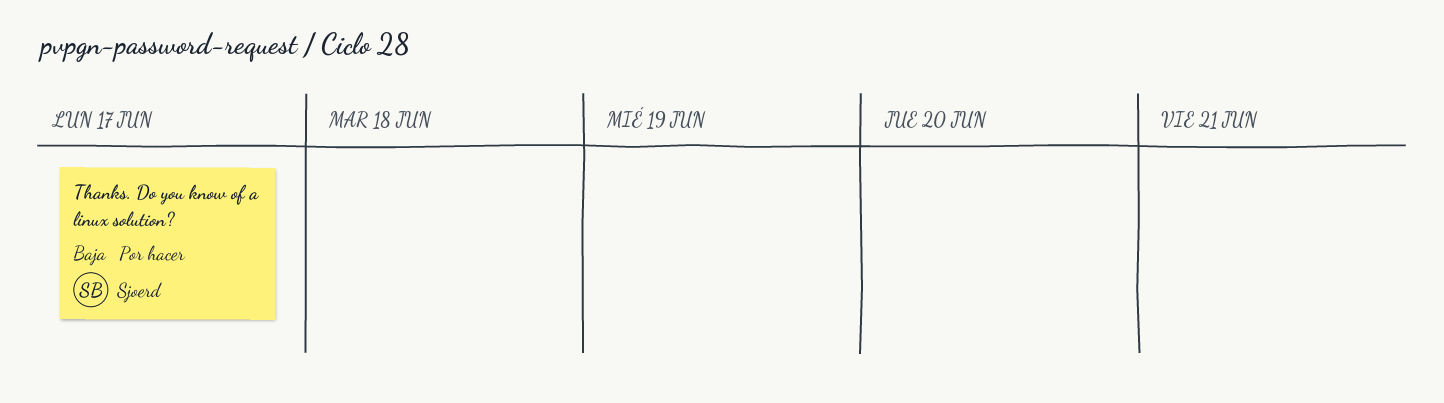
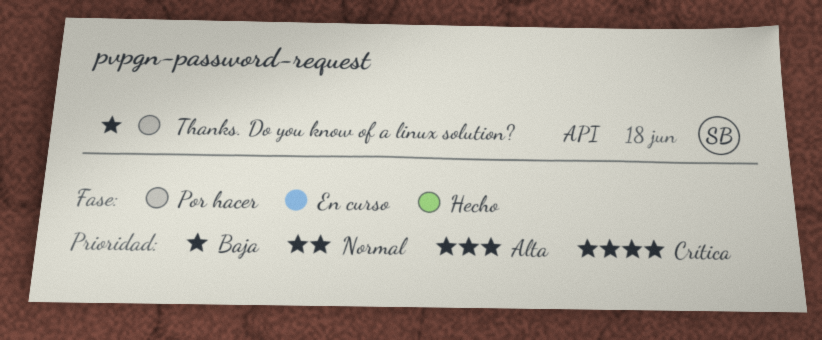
Thanks. Do you know of a linux solution?, due: Jun 17 -> Jun 18

